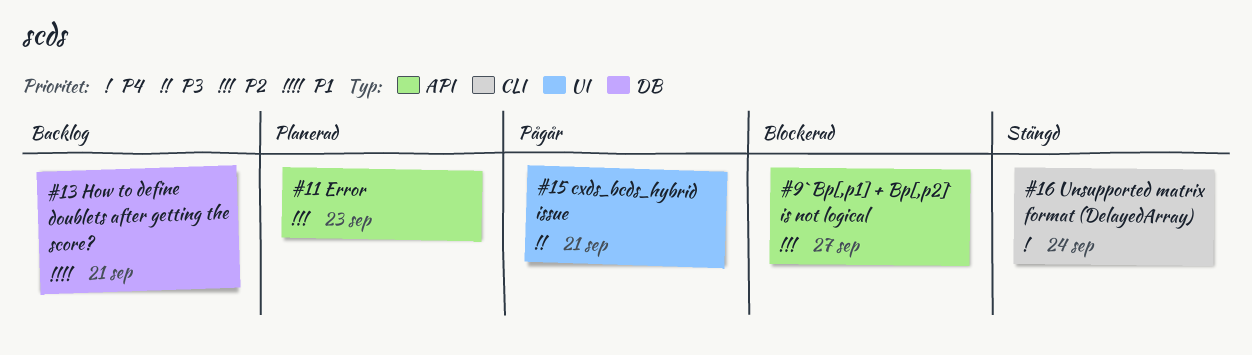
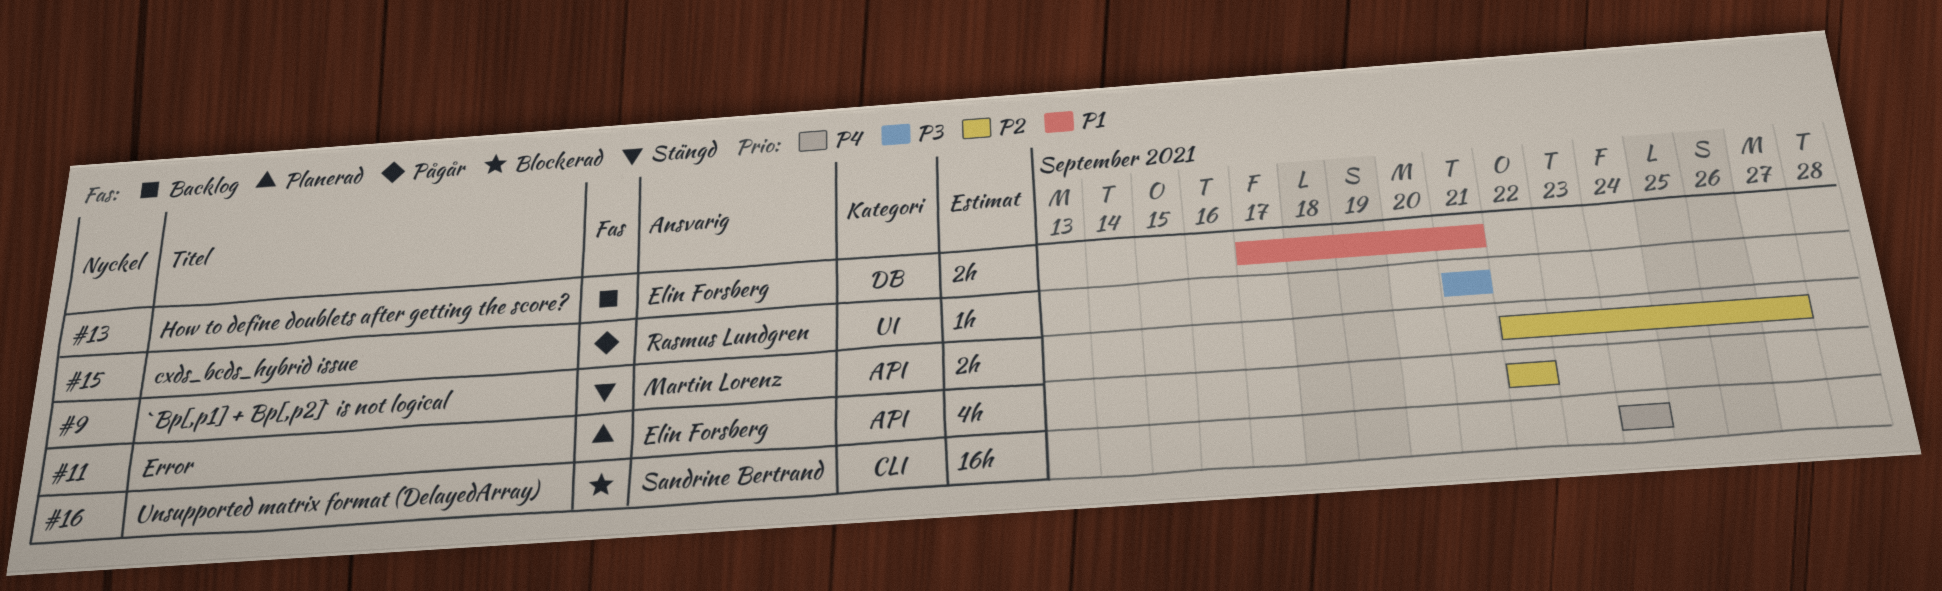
#9, status: Blockerad -> Stängd
#11, due: Sep 23 -> Sep 22
#16, status: Stängd -> Blockerad

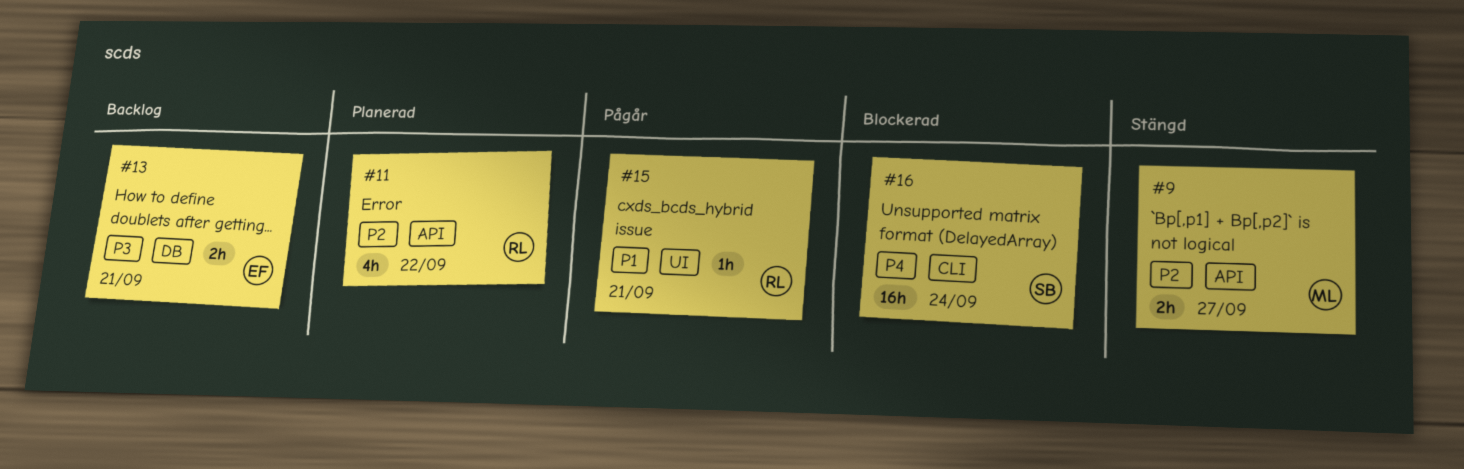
#11, owner: Elin Forsberg -> Rasmus Lundgren
#13, priority: P1 -> P3
#15, priority: P3 -> P1

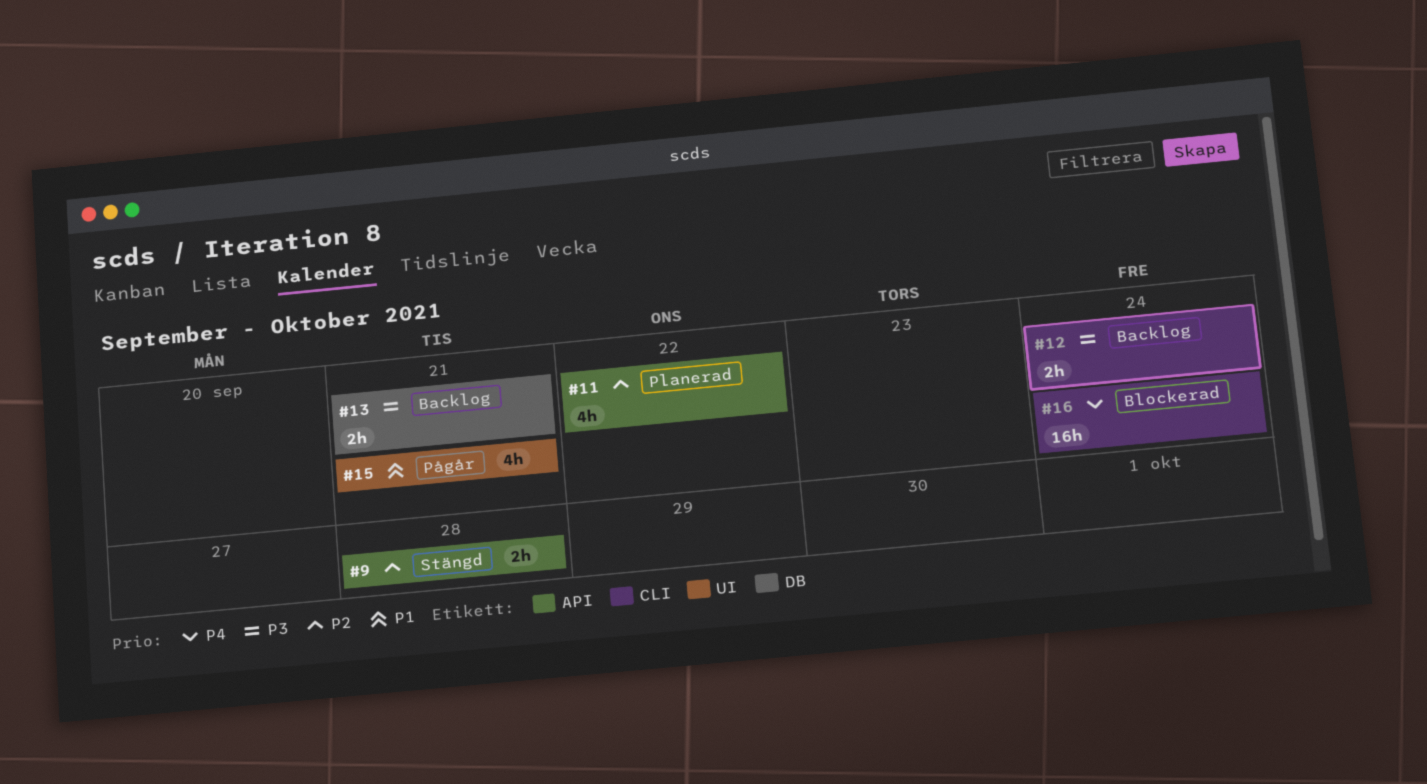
#9, due: Sep 27 -> Sep 28
#12: none -> present
#15, estimate: 1h -> 4h

